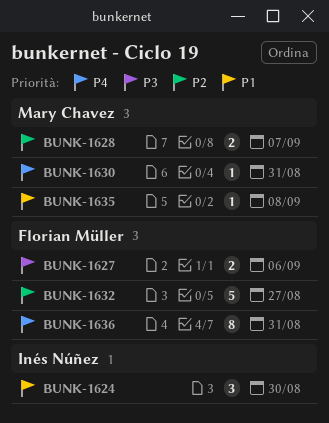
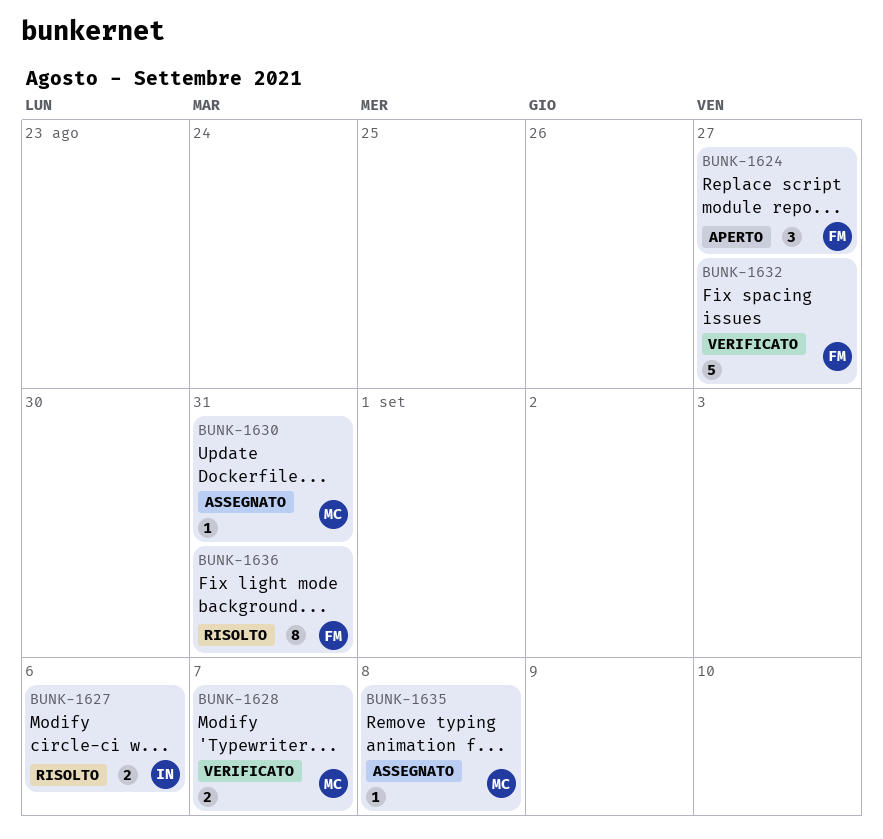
BUNK-1624, owner: Inés Núñez -> Florian Müller
BUNK-1624, due: Aug 30 -> Aug 27
BUNK-1627, owner: Florian Müller -> Inés Núñez

